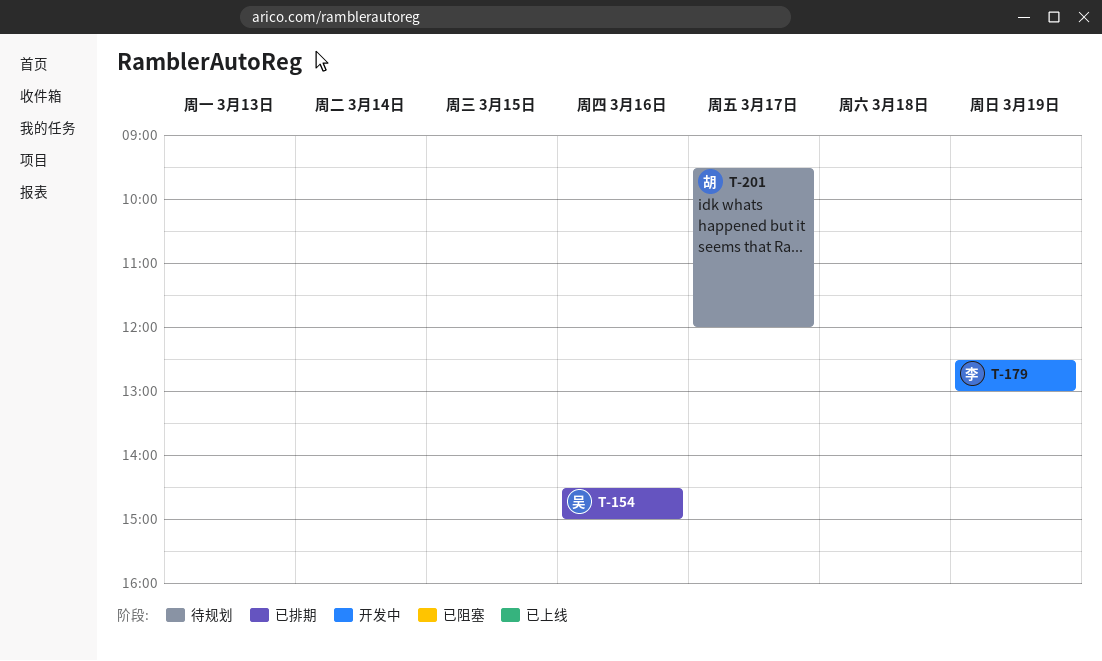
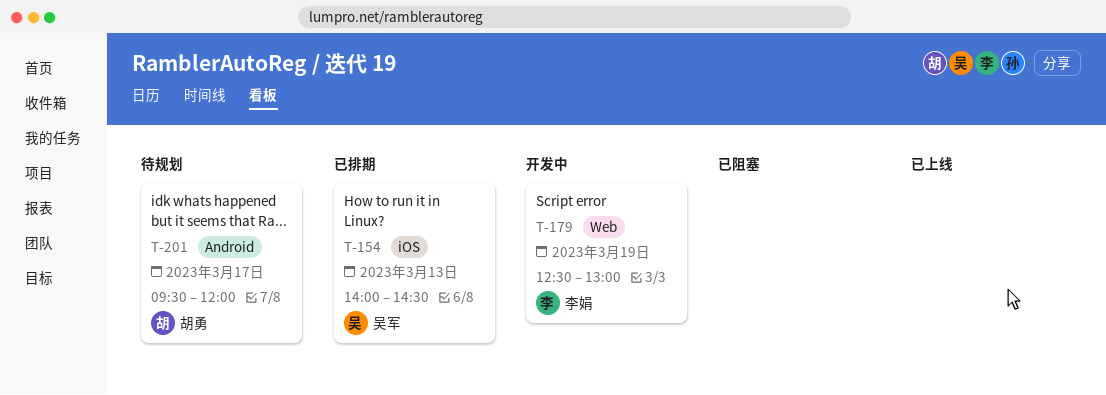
T-154, day: Mar 16 -> Mar 13
T-154, begins: 14:30 -> 14:00
T-154, ends: 15:00 -> 14:30

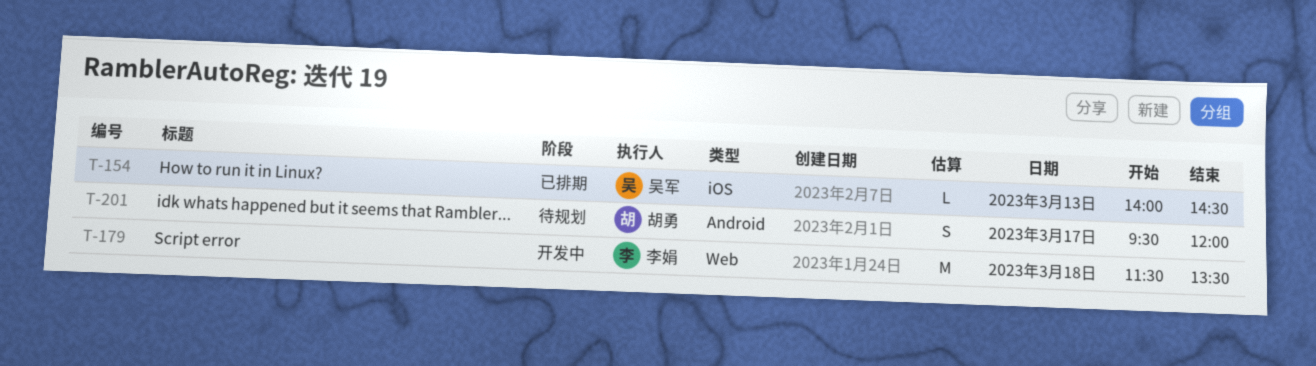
T-179, day: Mar 19 -> Mar 18
T-179, begins: 12:30 -> 11:30
T-179, ends: 13:00 -> 13:30

